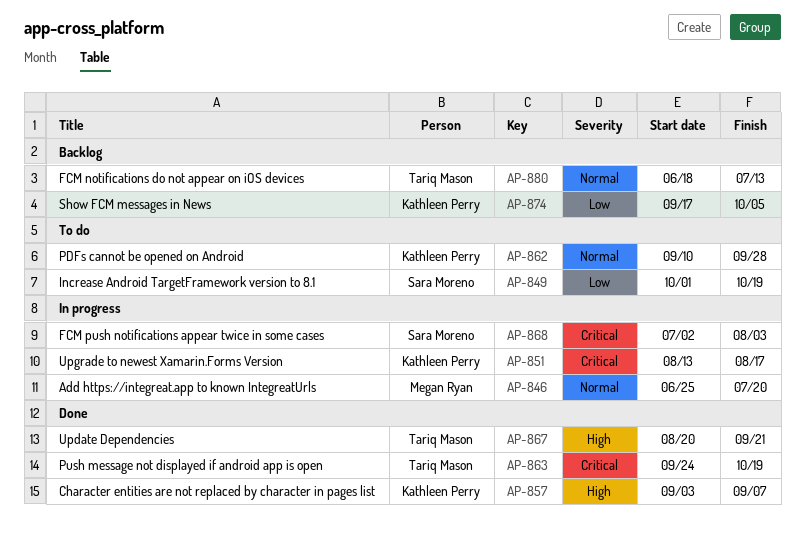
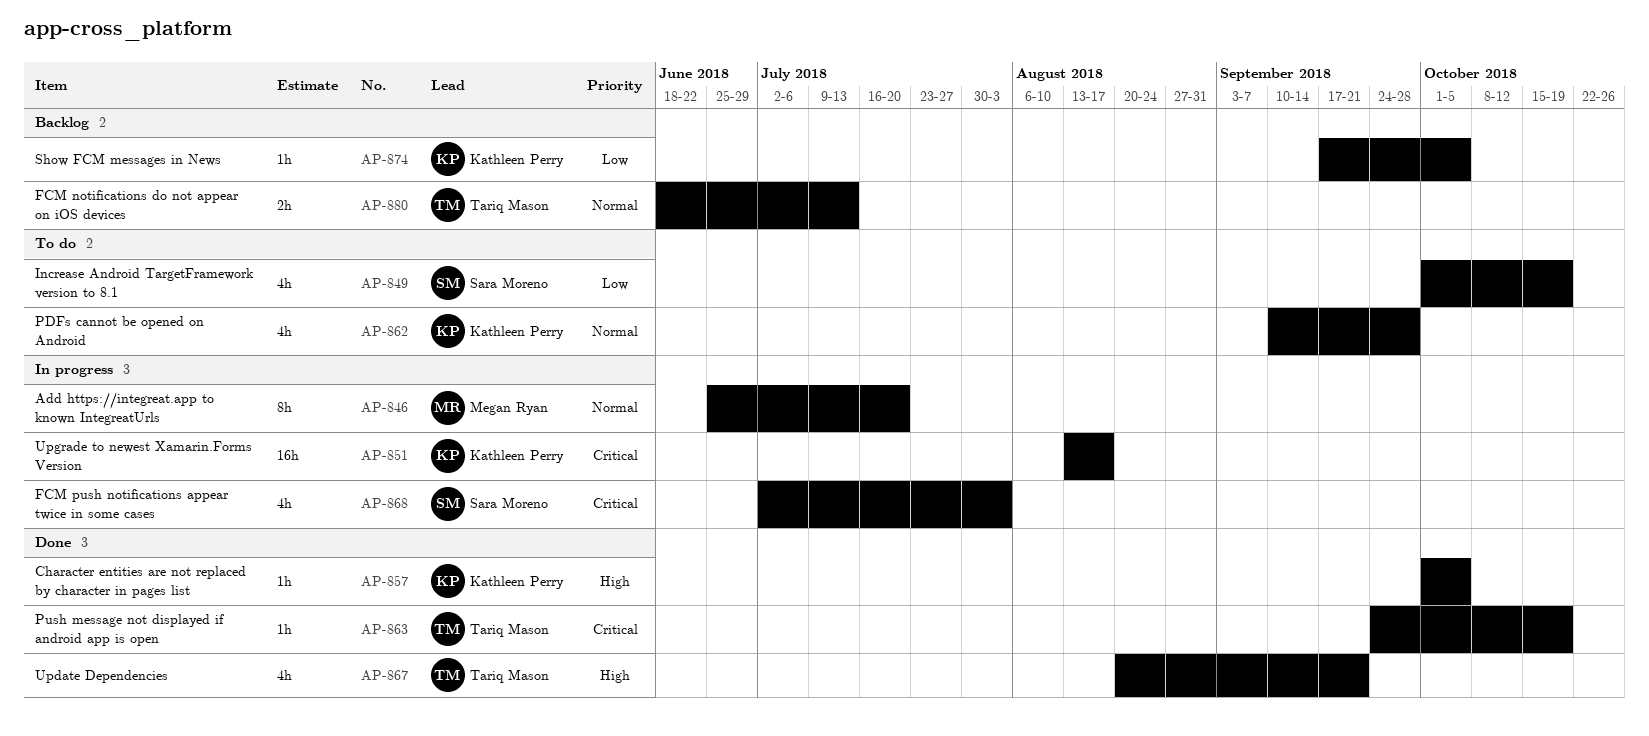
AP-857, start: Sep 3 -> Oct 1
AP-857, due: Sep 7 -> Oct 5

